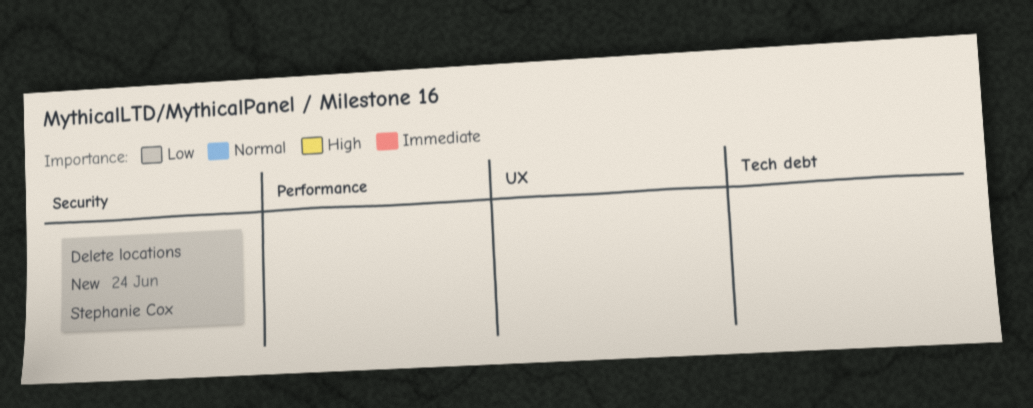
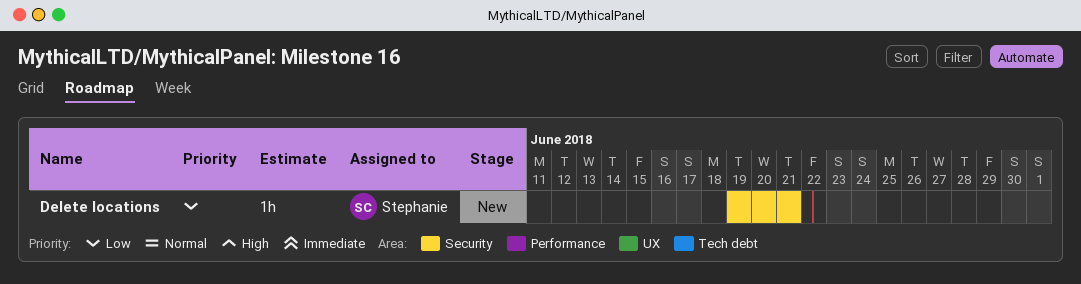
Delete locations, due: Jun 24 -> Jun 21

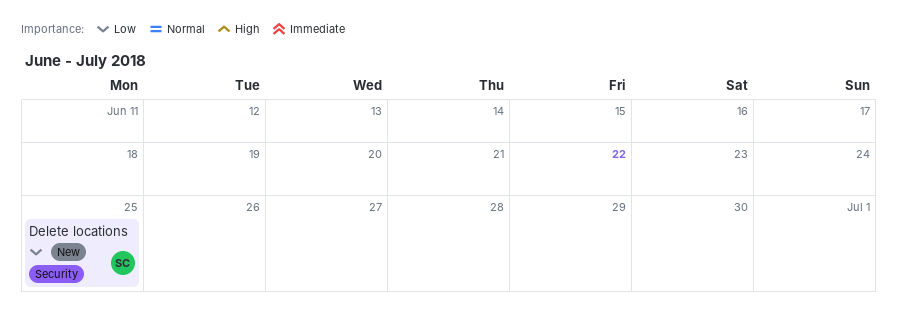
Delete locations, due: Jun 21 -> Jun 25

